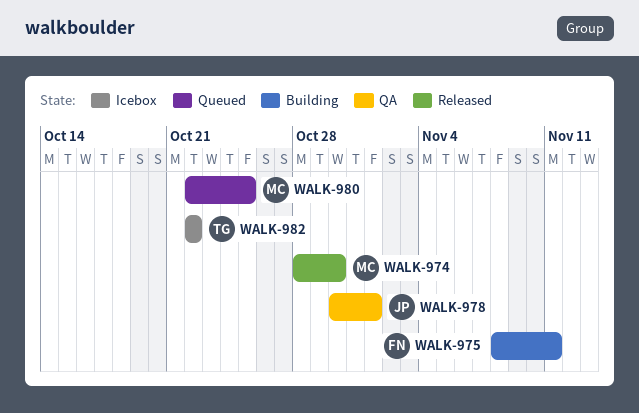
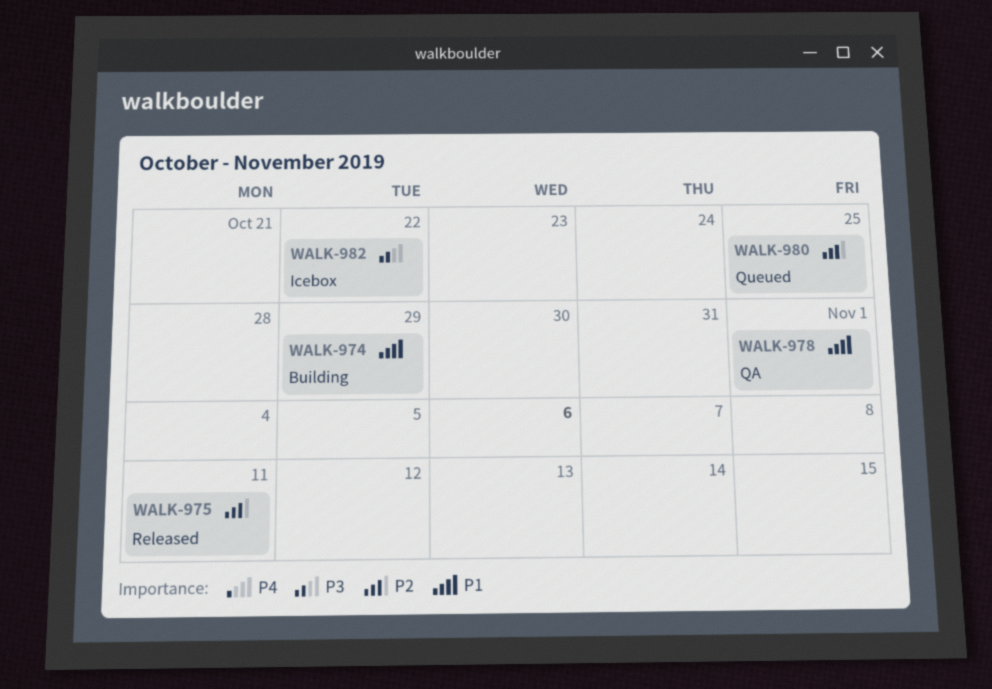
WALK-974, status: Released -> Building
WALK-974, due: Oct 30 -> Oct 29
WALK-975, status: Building -> Released

